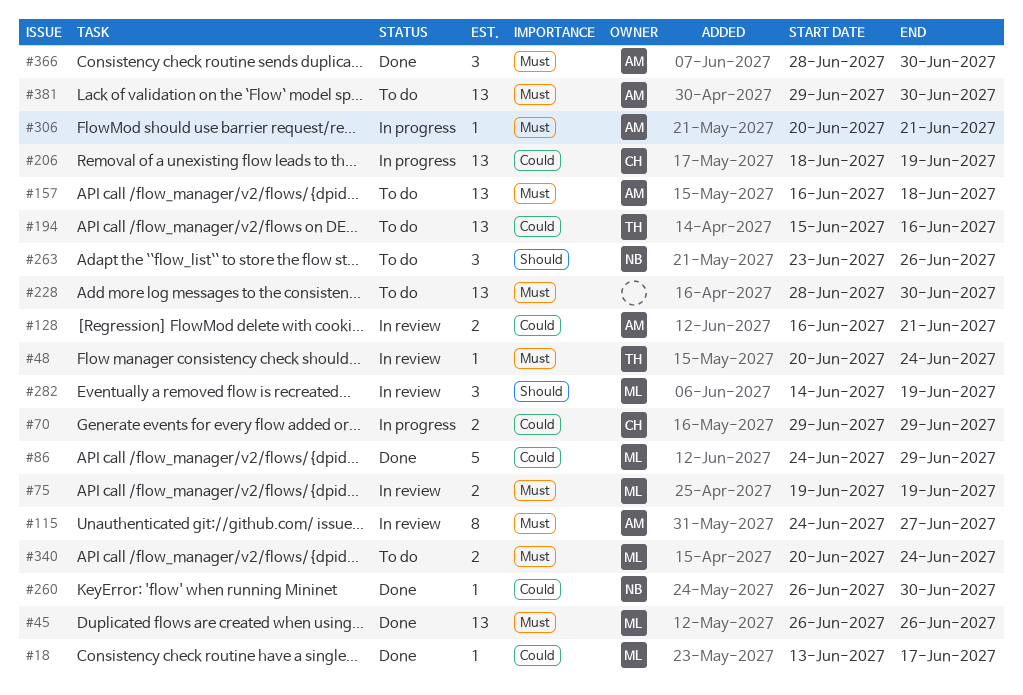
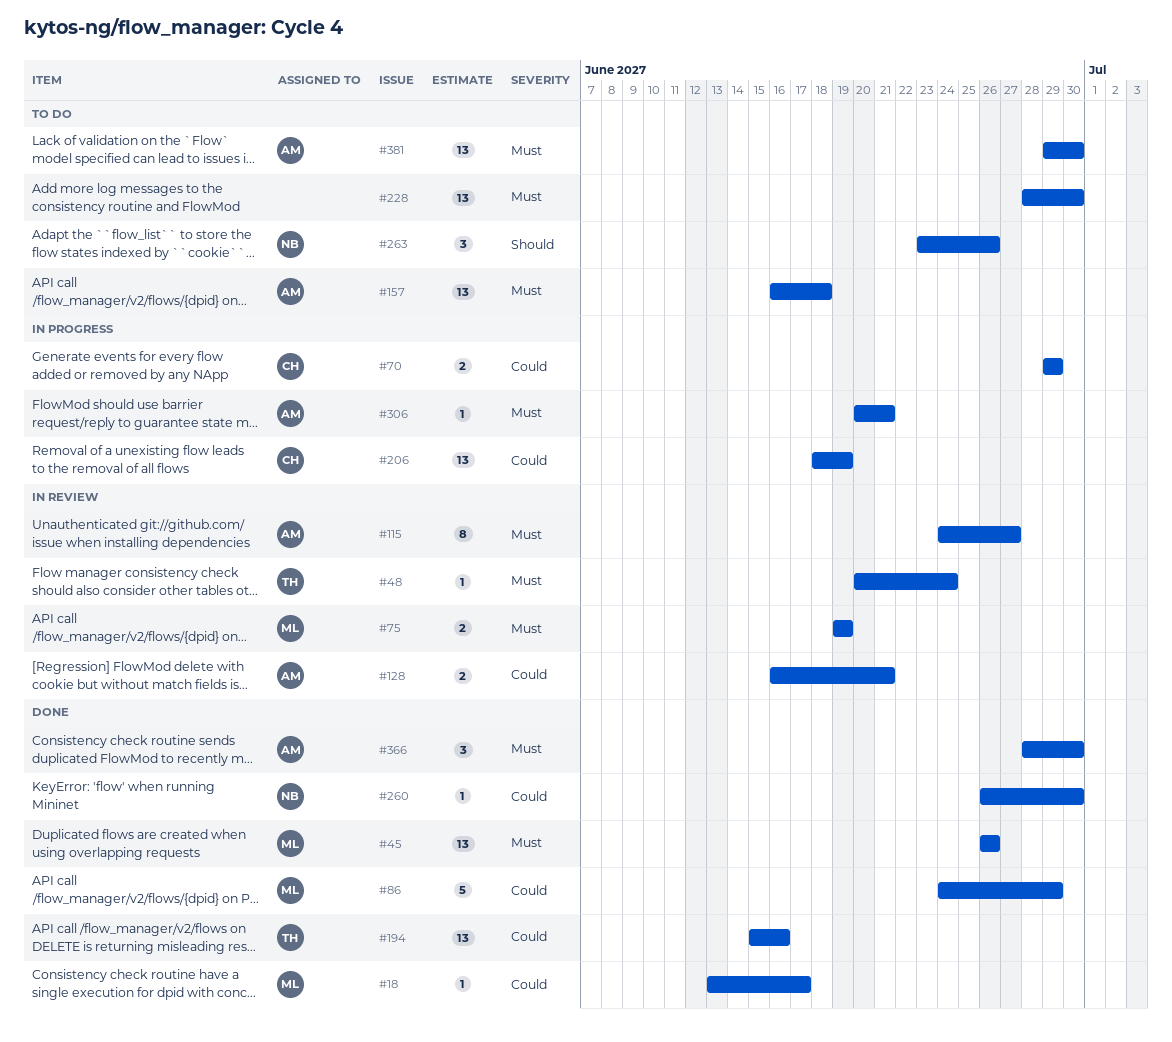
#194, status: To do -> Done
#282: present -> none
#340: present -> none

